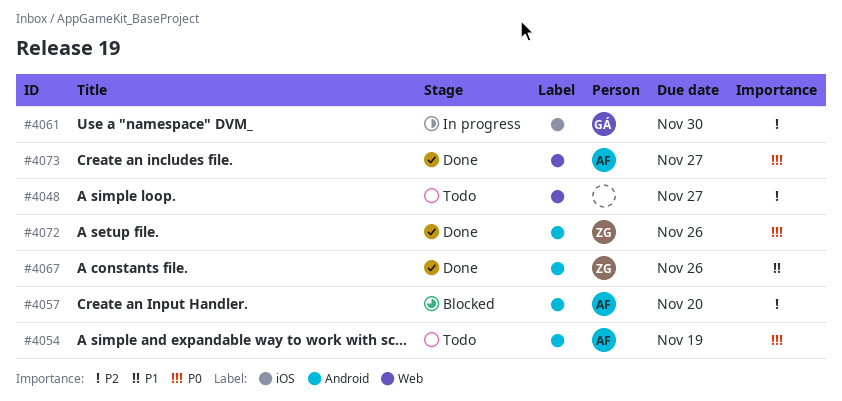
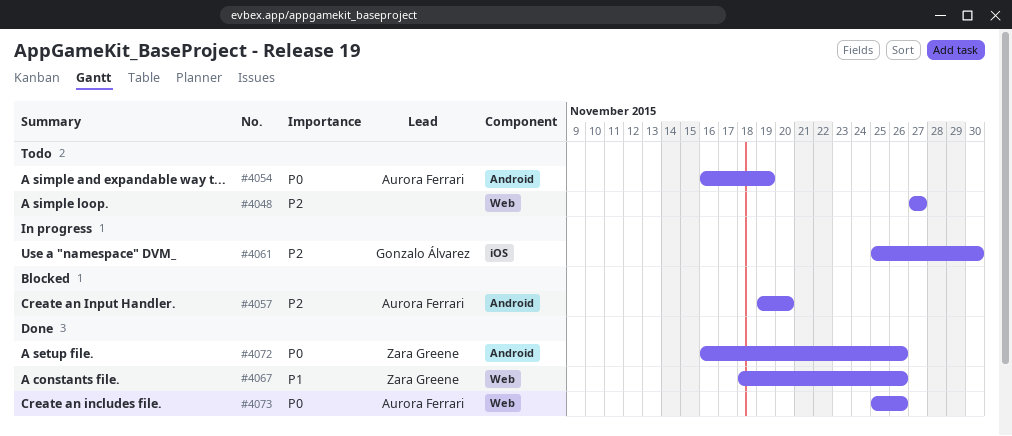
#4067, label: Android -> Web
#4073, due: Nov 27 -> Nov 26

